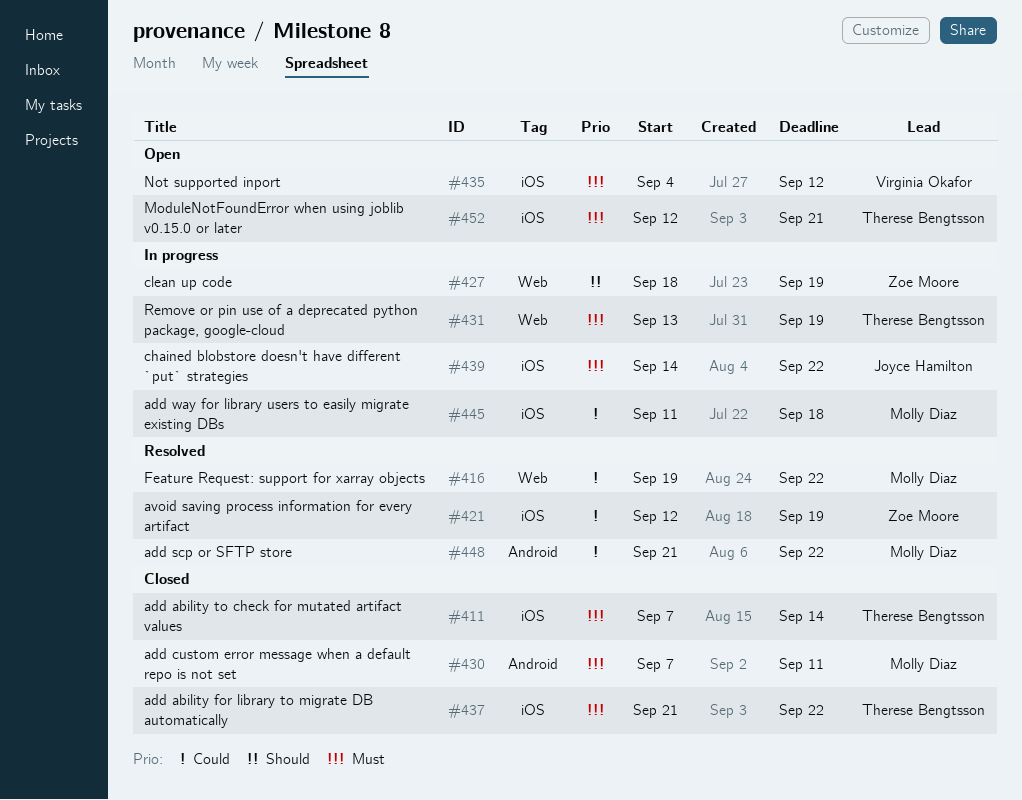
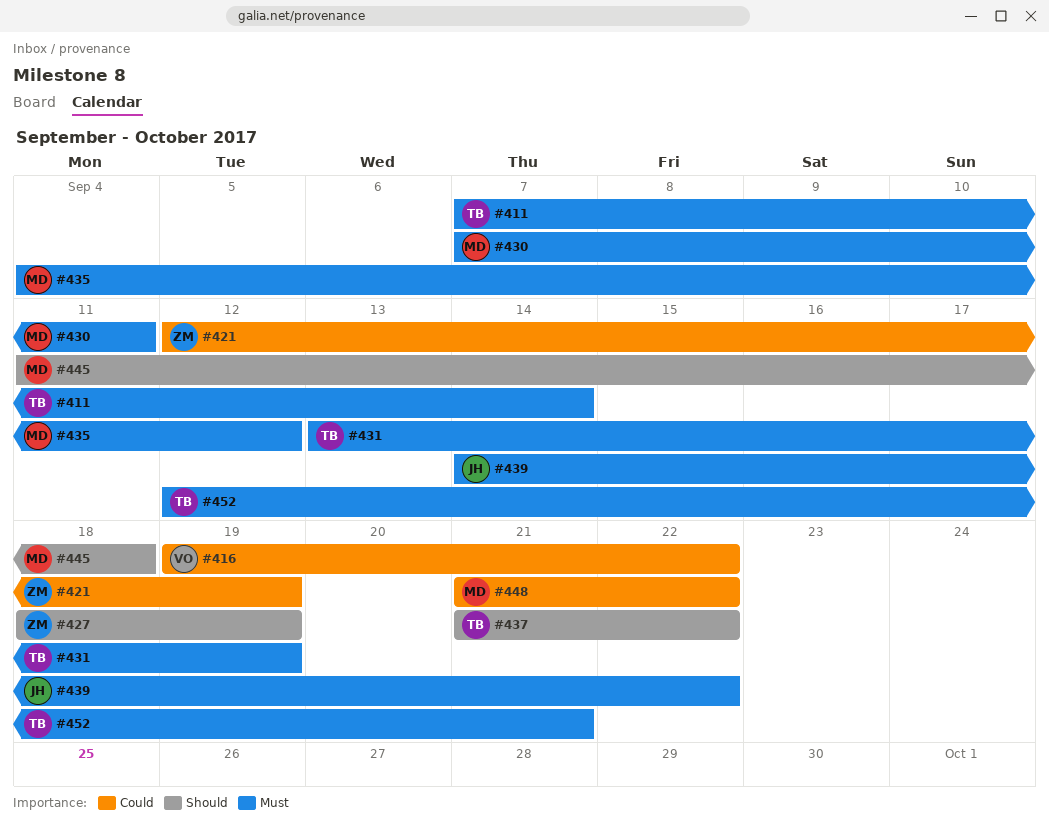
#416, owner: Molly Diaz -> Virginia Okafor
#435, owner: Virginia Okafor -> Molly Diaz
#437, priority: Must -> Should
#445, priority: Could -> Should

